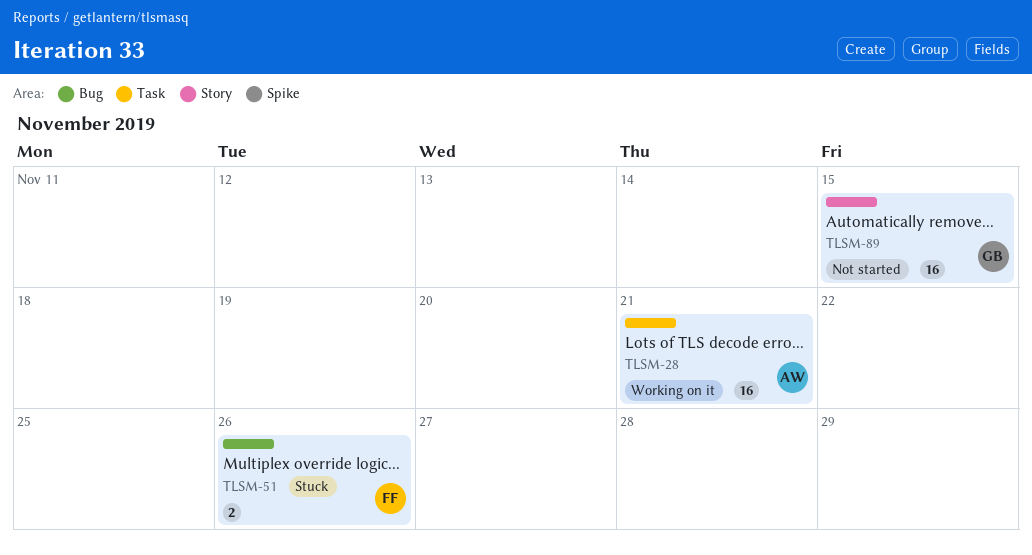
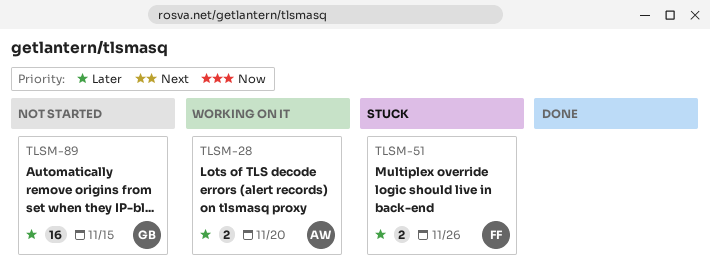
TLSM-28, estimate: 16 -> 2
TLSM-28, due: Nov 21 -> Nov 20

